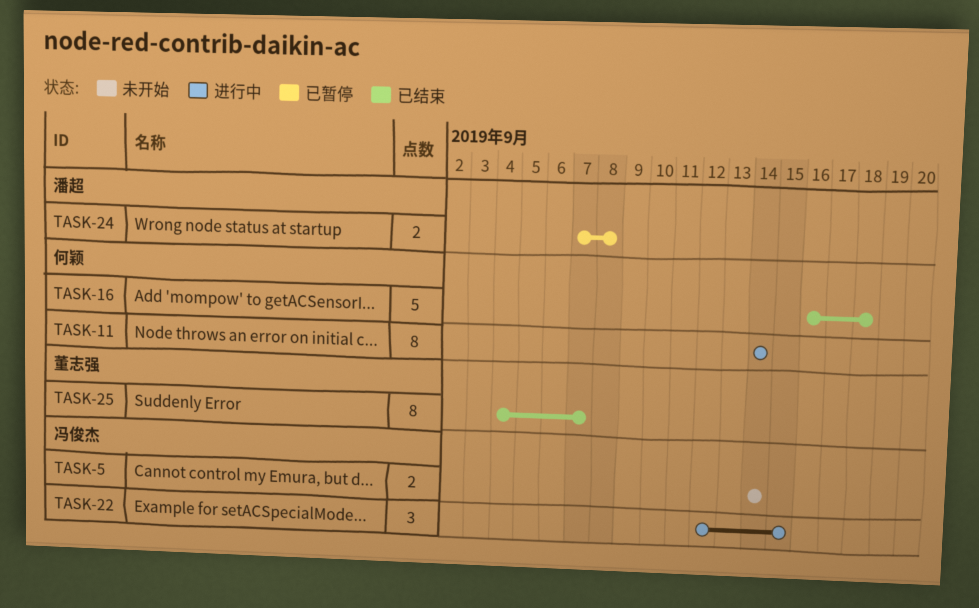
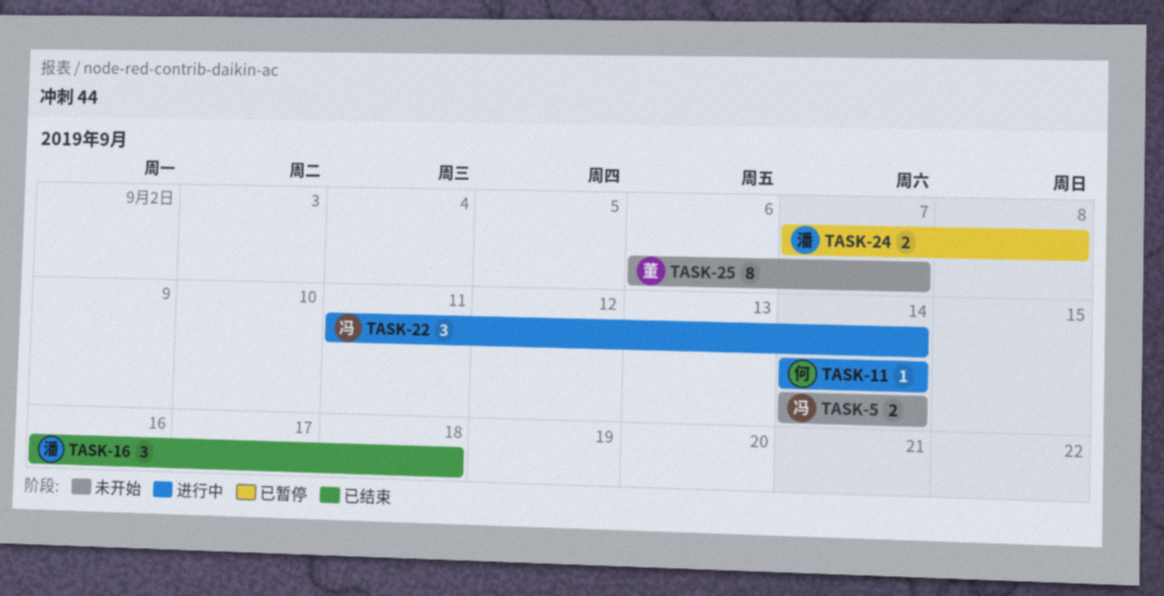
TASK-11, estimate: 8 -> 1
TASK-16, owner: 何颖 -> 潘超
TASK-16, estimate: 5 -> 3
TASK-22, start: Sep 12 -> Sep 11
TASK-22, due: Sep 15 -> Sep 14
TASK-25, status: 已结束 -> 未开始
TASK-25, start: Sep 4 -> Sep 6

